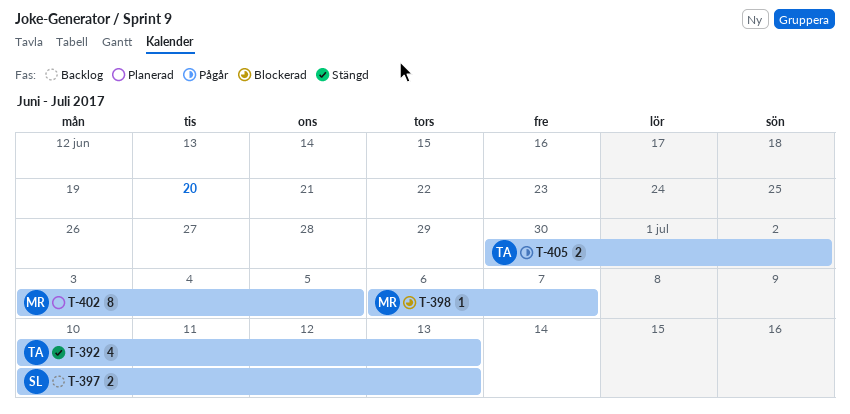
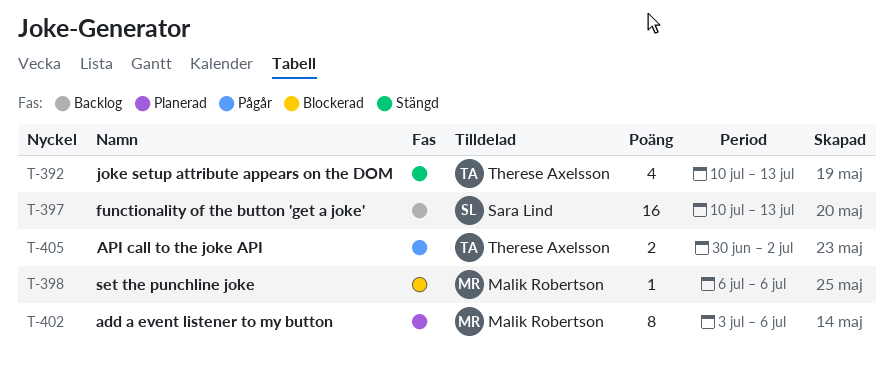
T-397, estimate: 2 -> 16
T-398, due: Jul 7 -> Jul 6
T-402, due: Jul 5 -> Jul 6

